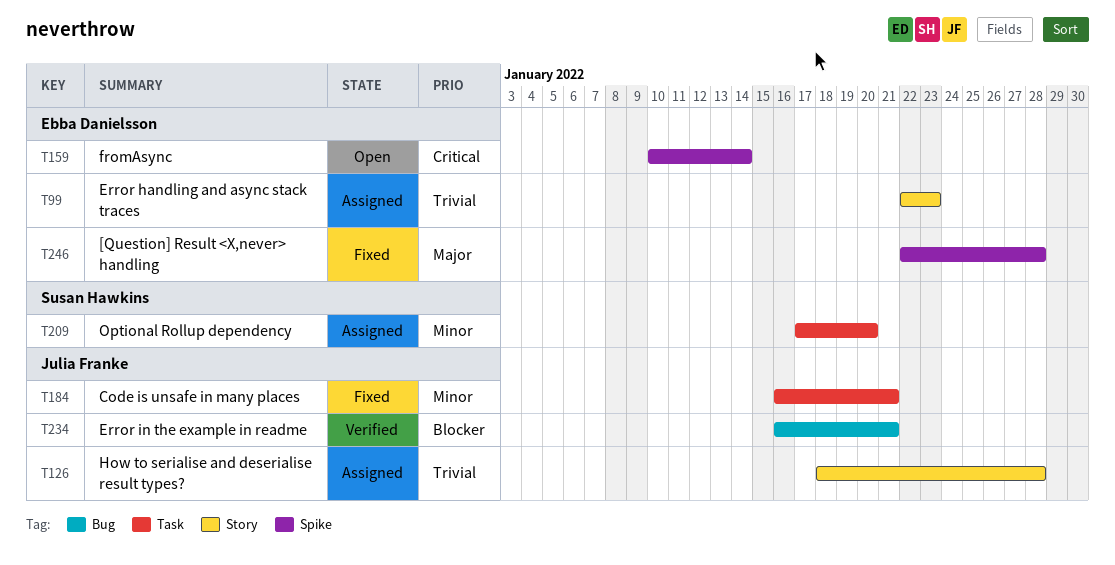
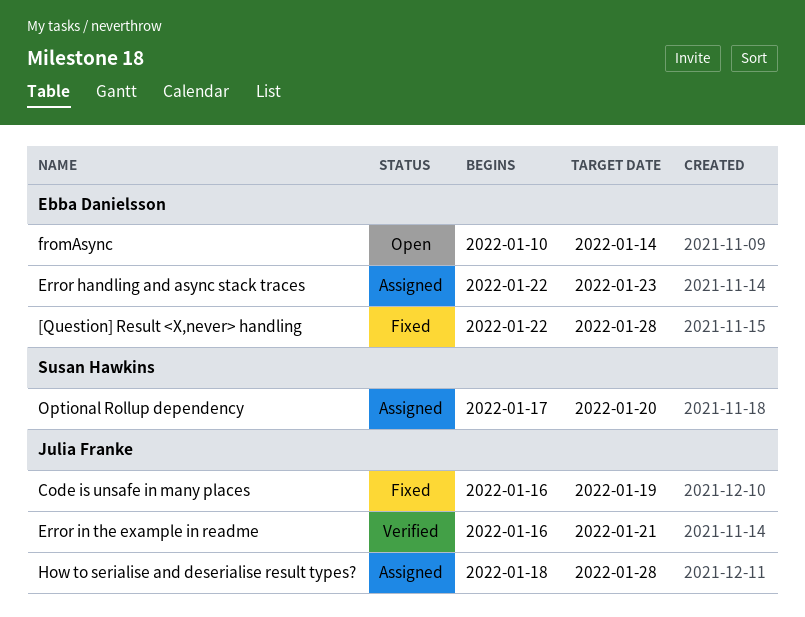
Code is unsafe in many places, due: Jan 21 -> Jan 19

